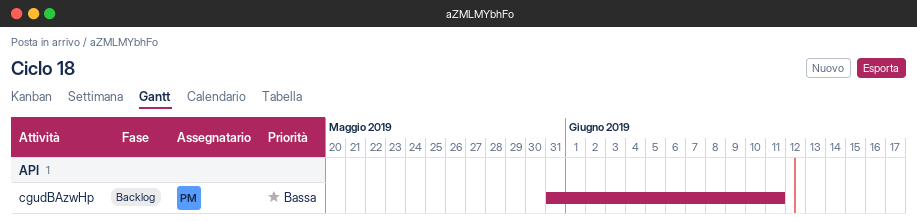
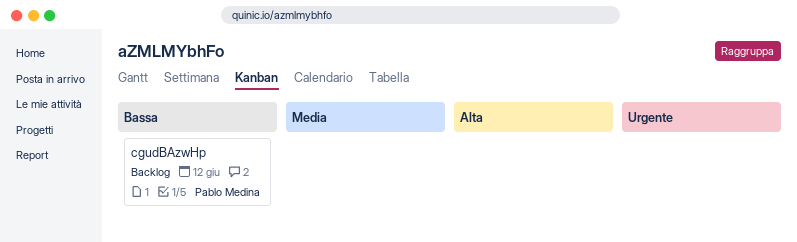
cgudBAzwHp, due: Jun 11 -> Jun 12

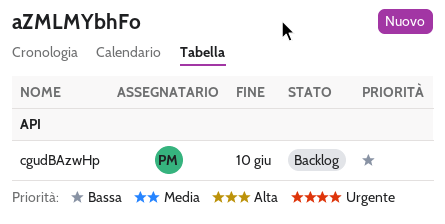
cgudBAzwHp, due: Jun 12 -> Jun 10

